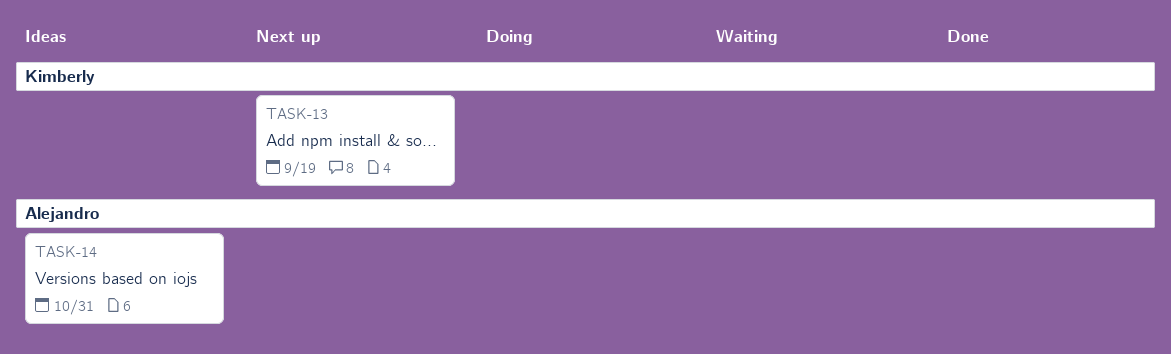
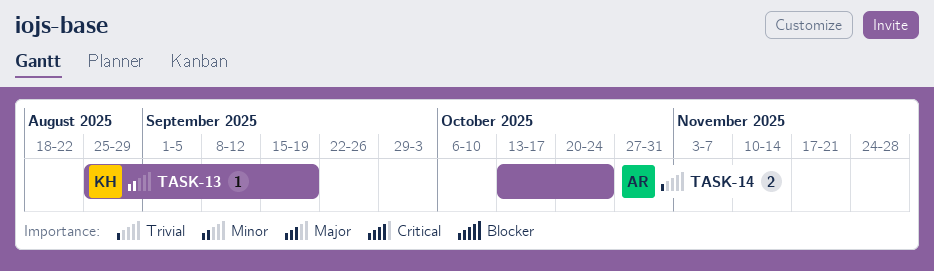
TASK-14, due: Oct 31 -> Oct 24

